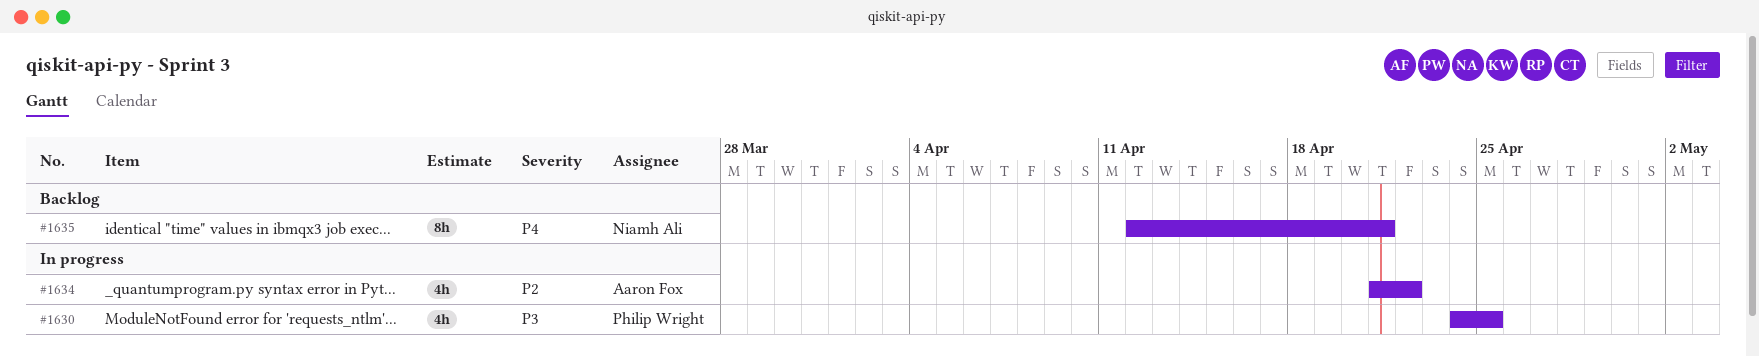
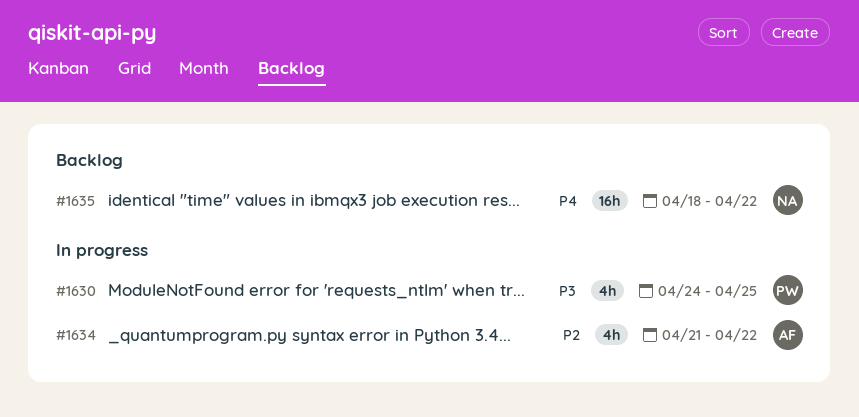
#1635, estimate: 8h -> 16h
#1635, start: Apr 12 -> Apr 18
#1635, due: Apr 21 -> Apr 22

